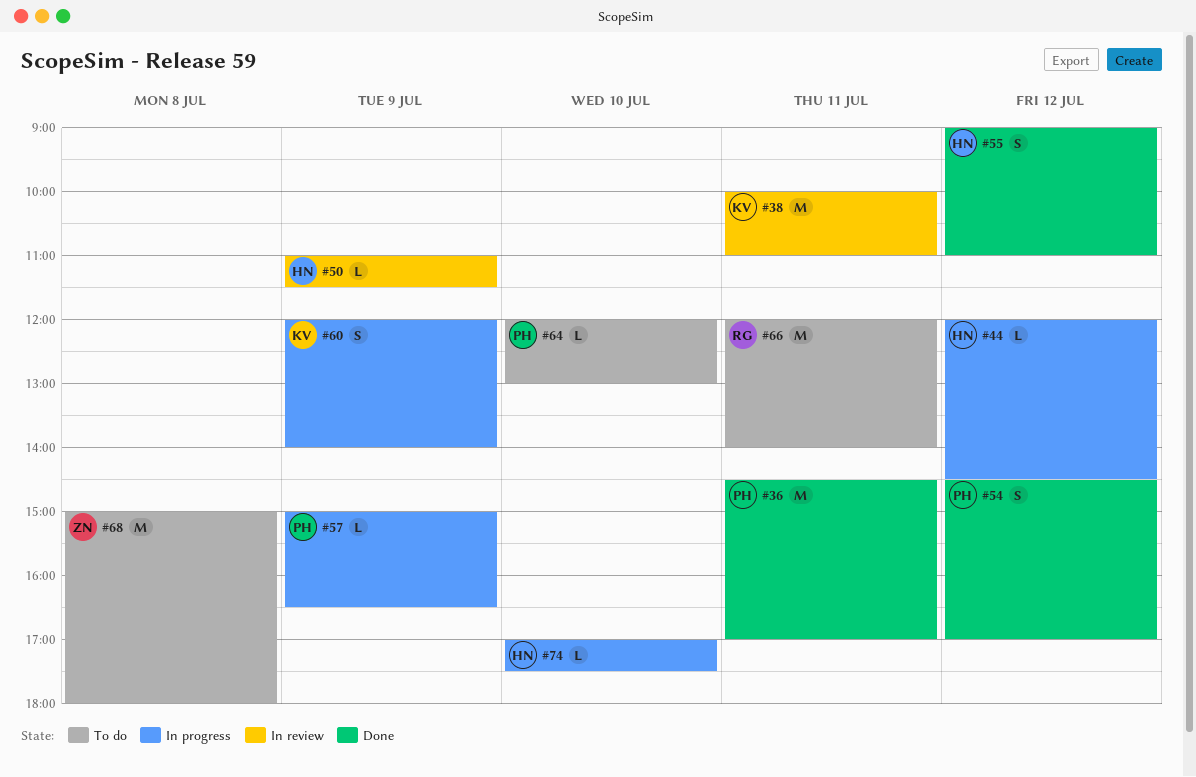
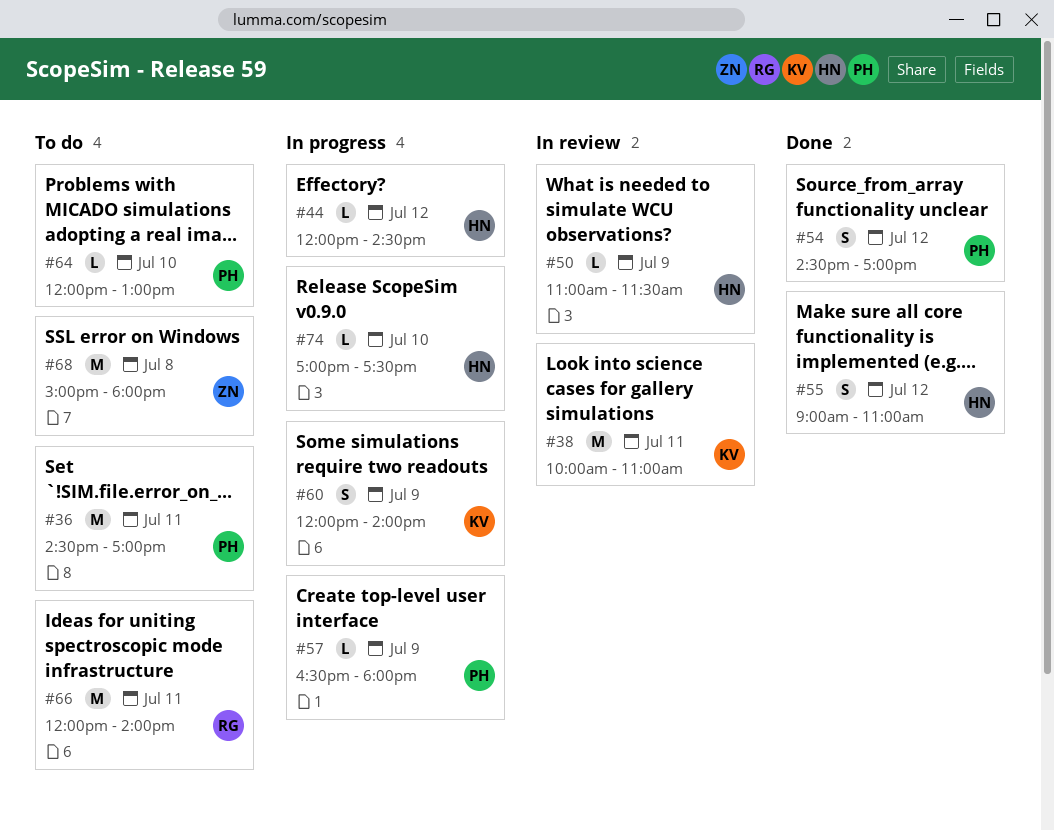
#36, status: Done -> To do
#57, begins: 15:00 -> 16:30
#57, ends: 16:30 -> 18:00

